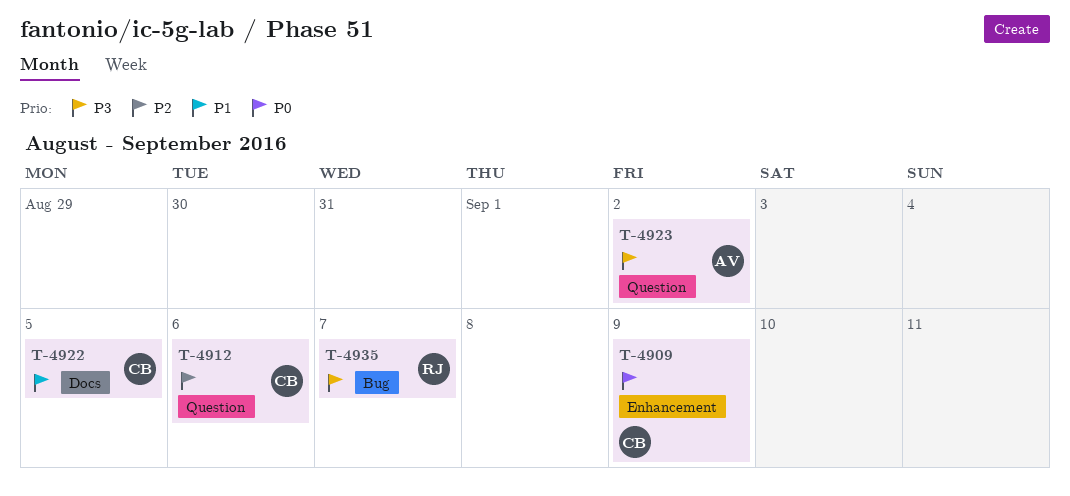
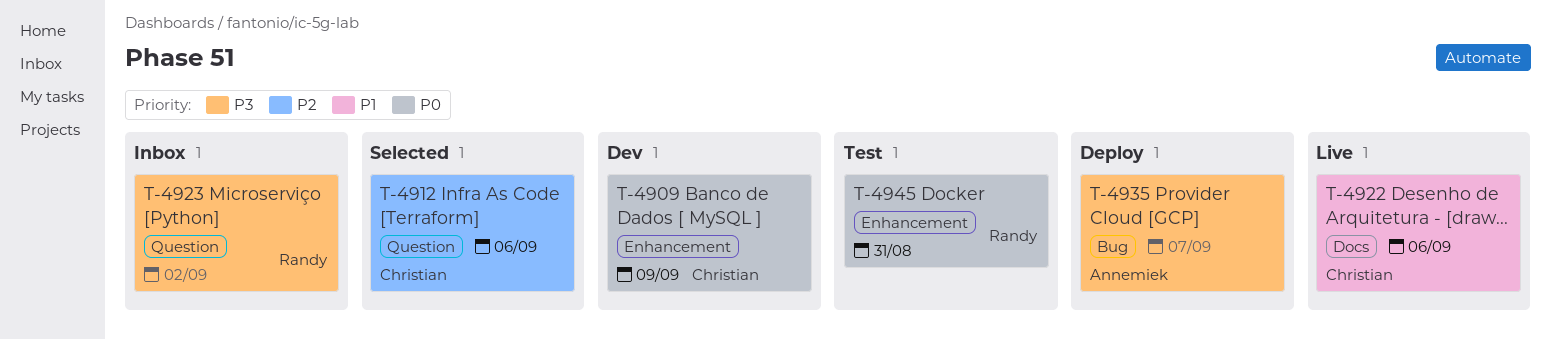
T-4922, due: Sep 5 -> Sep 6
T-4923, owner: Annemiek -> Randy
T-4935, owner: Randy -> Annemiek
T-4945: none -> present

